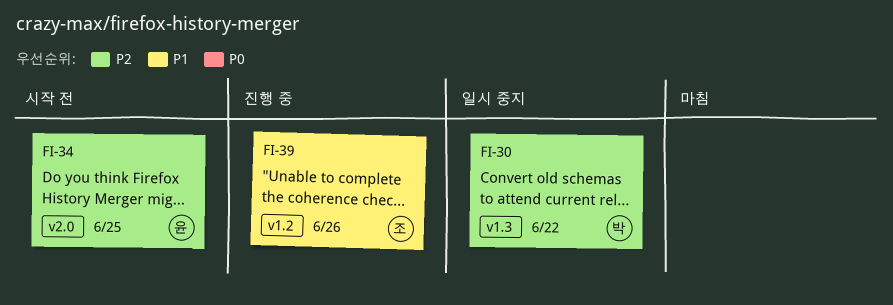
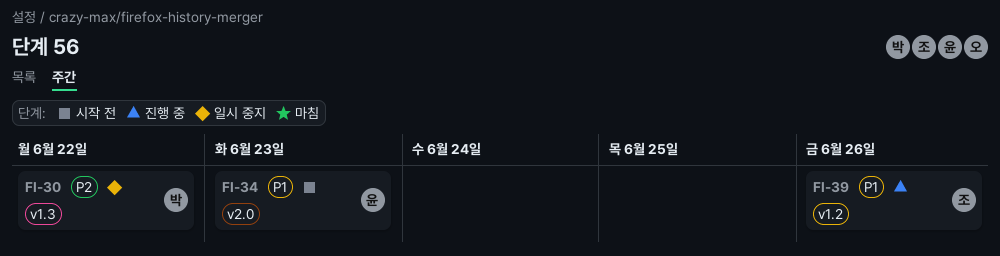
FI-34, priority: P2 -> P1
FI-34, due: Jun 25 -> Jun 23

